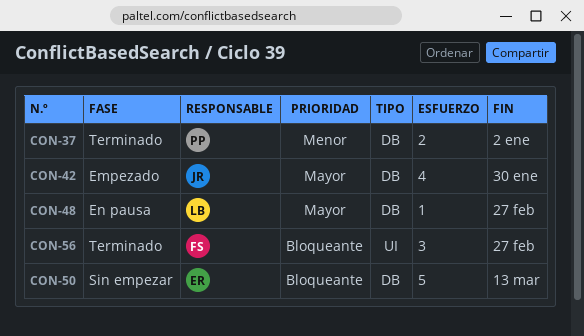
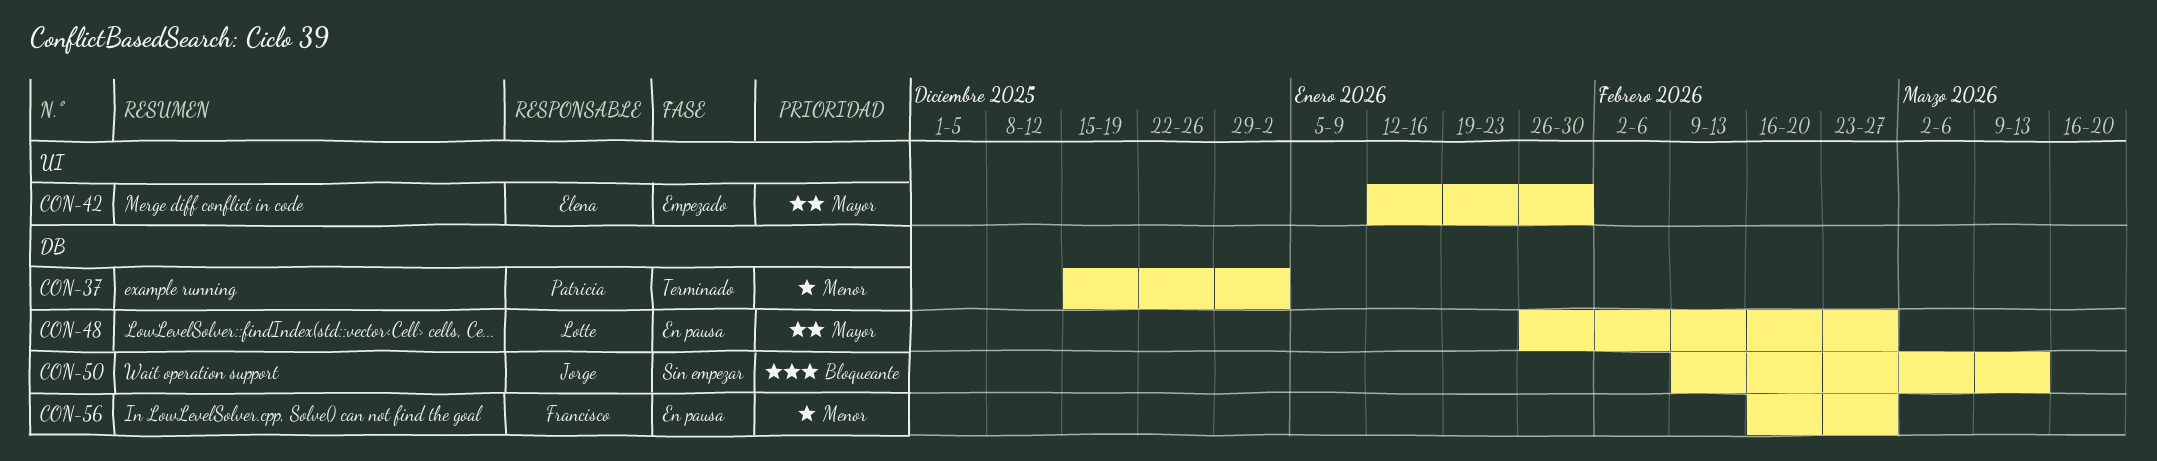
CON-42, owner: Jorge -> Elena
CON-42, label: DB -> UI
CON-50, owner: Elena -> Jorge
CON-56, status: Terminado -> En pausa
CON-56, priority: Bloqueante -> Menor
CON-56, label: UI -> DB

